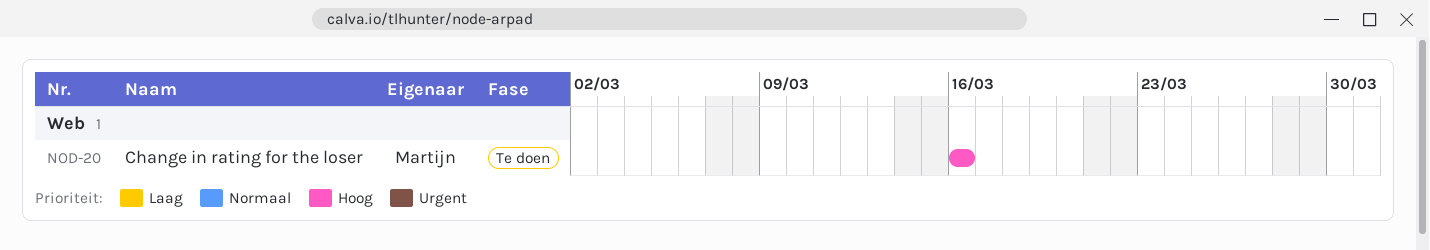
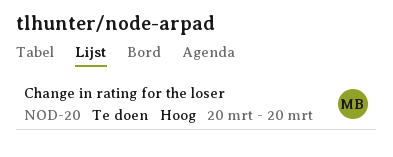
NOD-20, start: Mar 16 -> Mar 20
NOD-20, due: Mar 16 -> Mar 20

